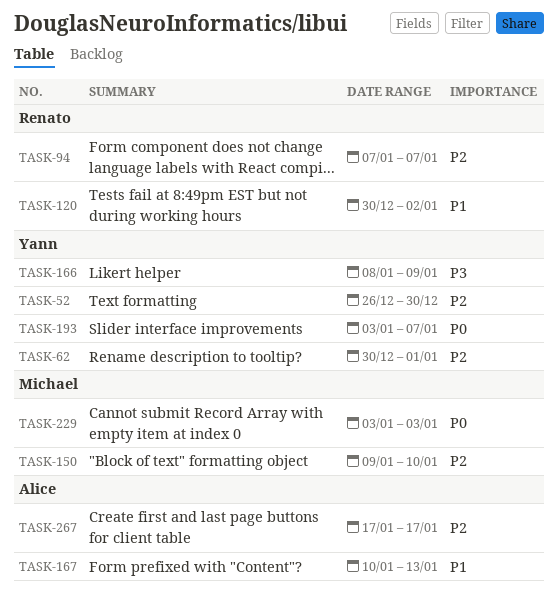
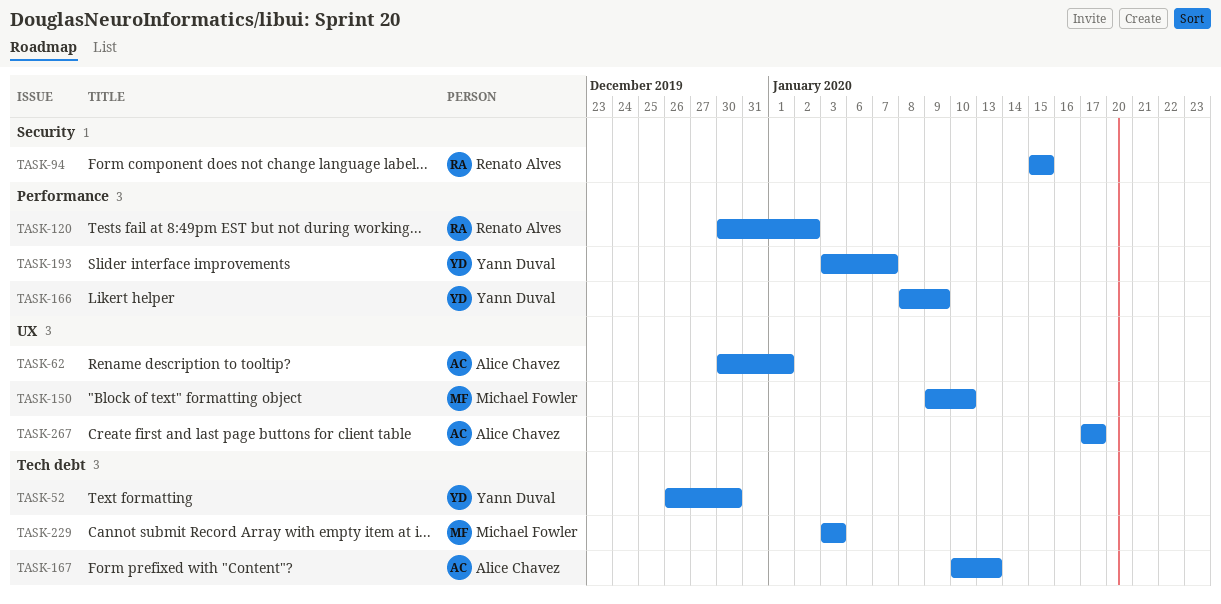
TASK-62, owner: Yann Duval -> Alice Chavez
TASK-94, start: Jan 7 -> Jan 15
TASK-94, due: Jan 7 -> Jan 15

